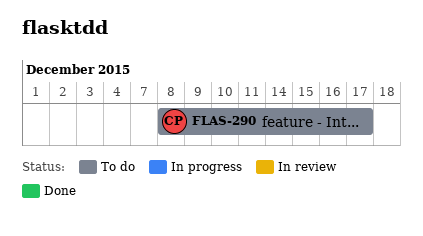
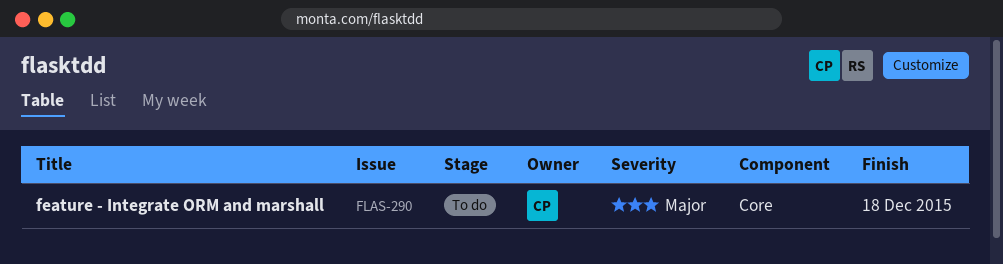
FLAS-290, due: Dec 17 -> Dec 18

